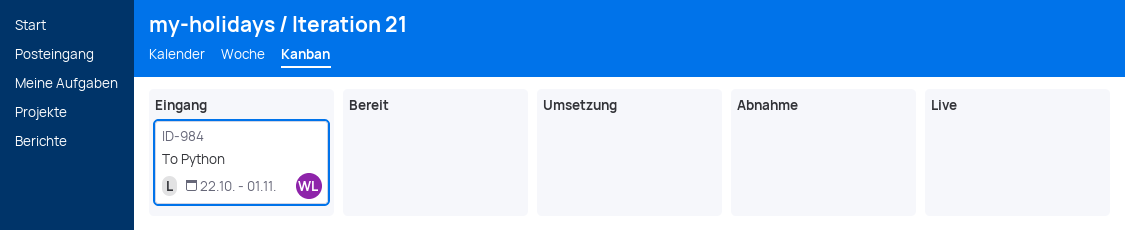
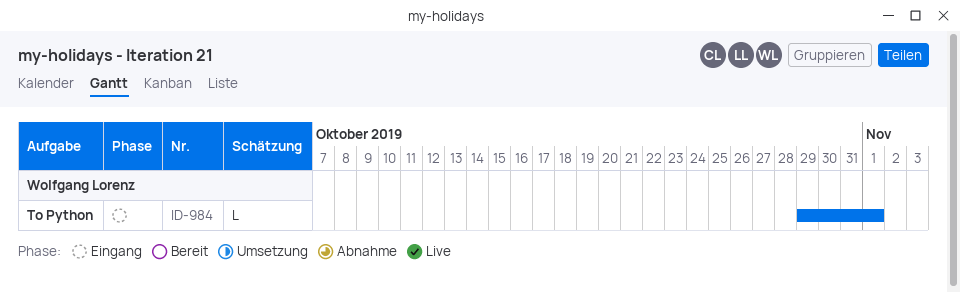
ID-984, start: Oct 22 -> Oct 29

